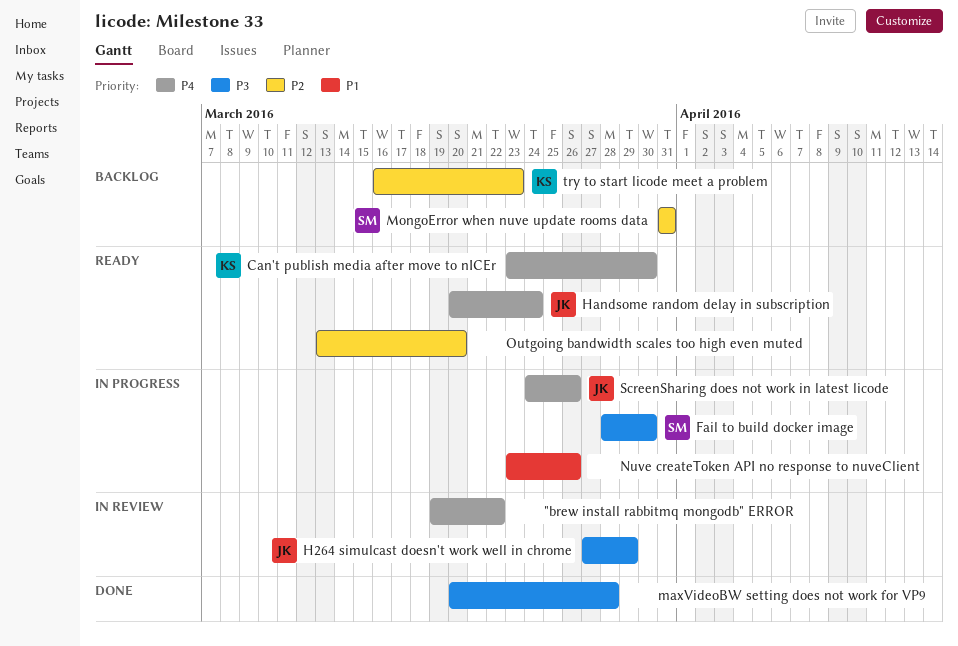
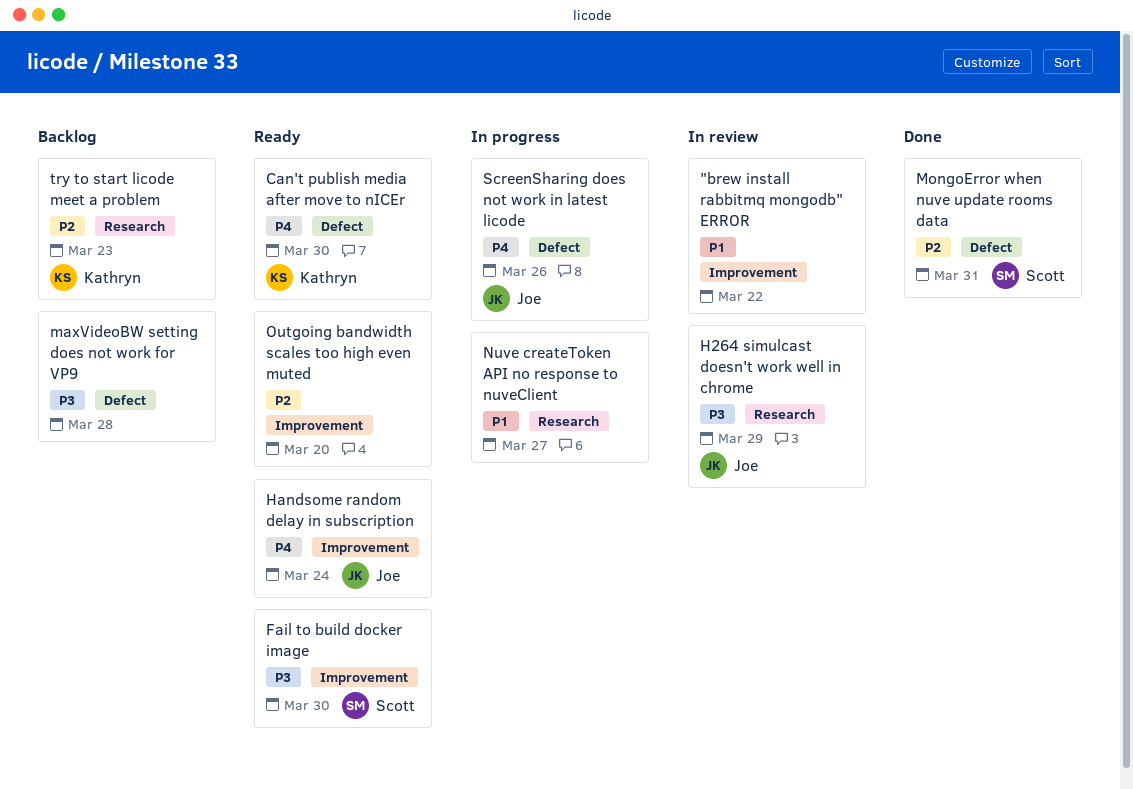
"brew install rabbitmq mongodb" ERROR, priority: P4 -> P1
Fail to build docker image, status: In progress -> Ready
maxVideoBW setting does not work for VP9, status: Done -> Backlog
MongoError when nuve update rooms data, status: Backlog -> Done
Nuve createToken API no response to nuveClient, due: Mar 26 -> Mar 27

